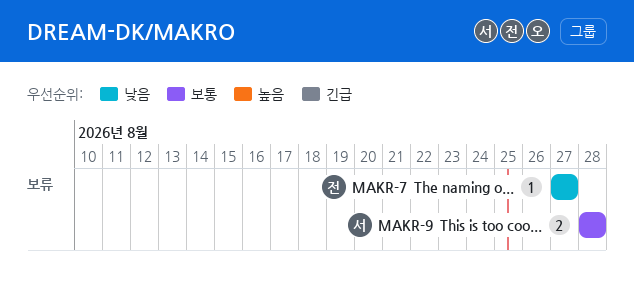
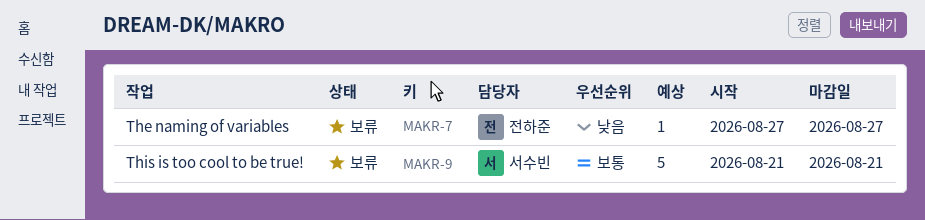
MAKR-9, estimate: 2 -> 5
MAKR-9, start: Aug 28 -> Aug 21
MAKR-9, due: Aug 28 -> Aug 21

